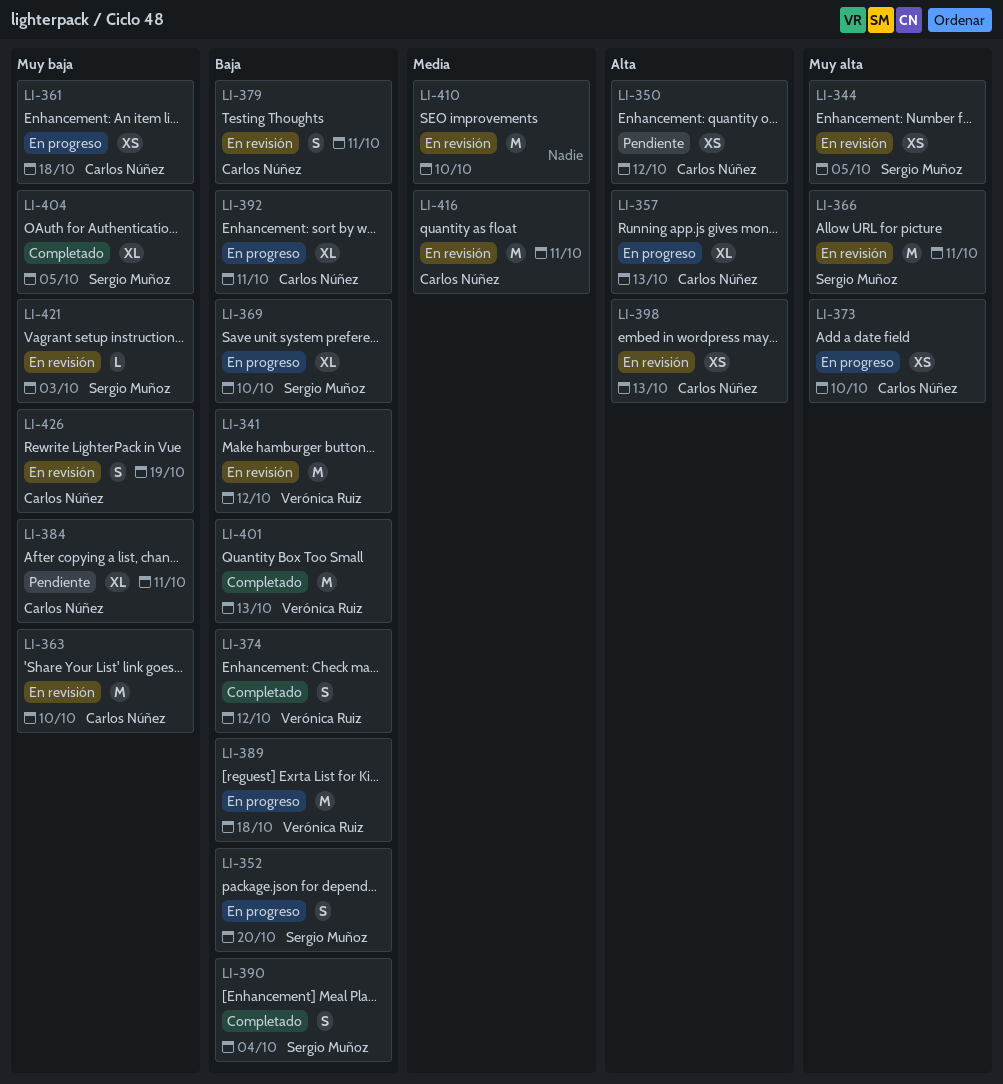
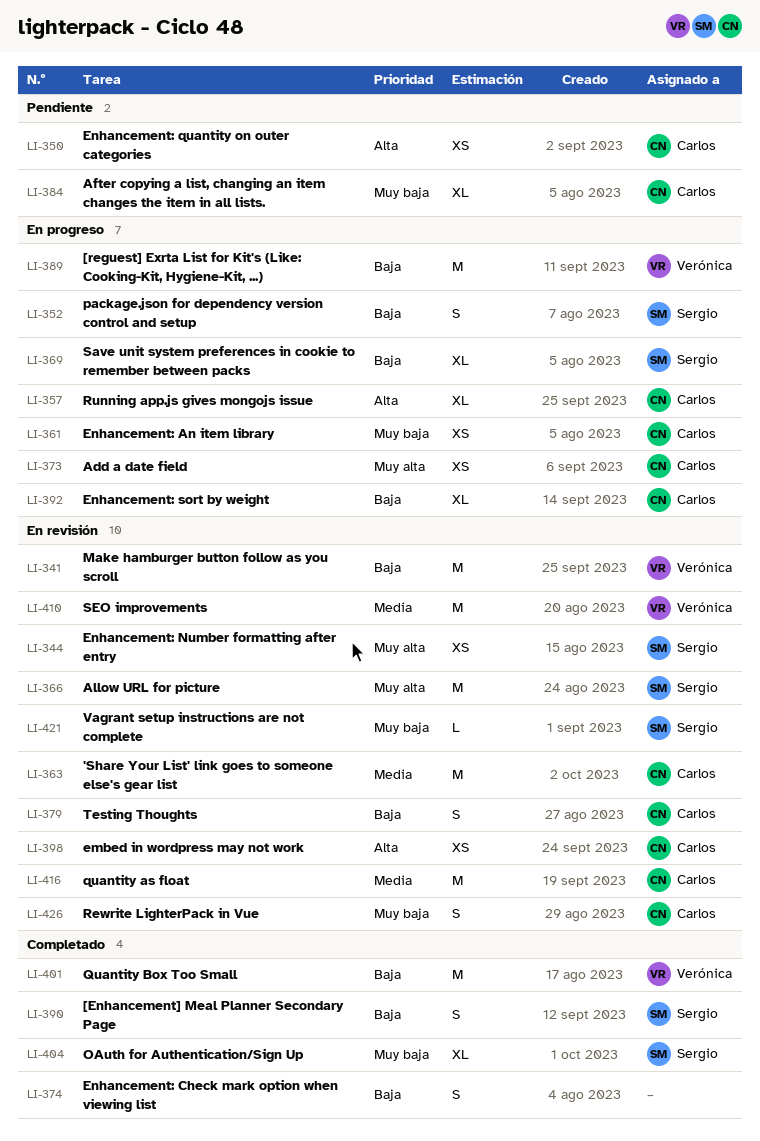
LI-363, priority: Muy baja -> Media
LI-374, owner: Verónica Ruiz -> none
LI-410, owner: none -> Verónica Ruiz

